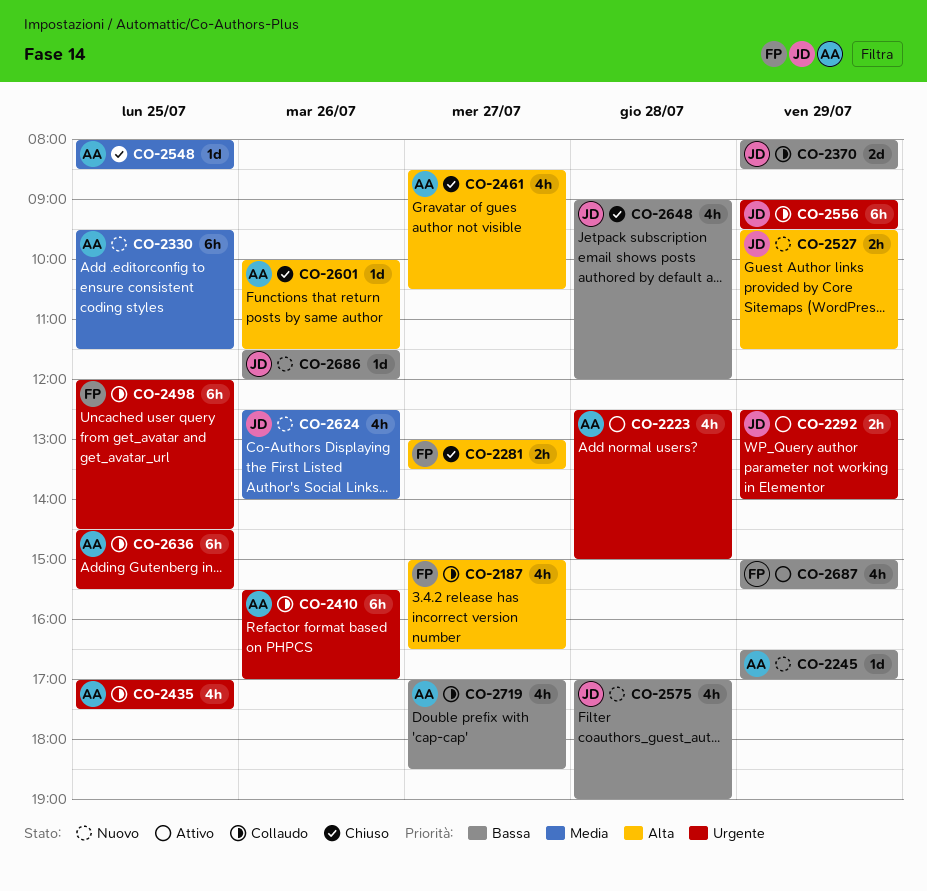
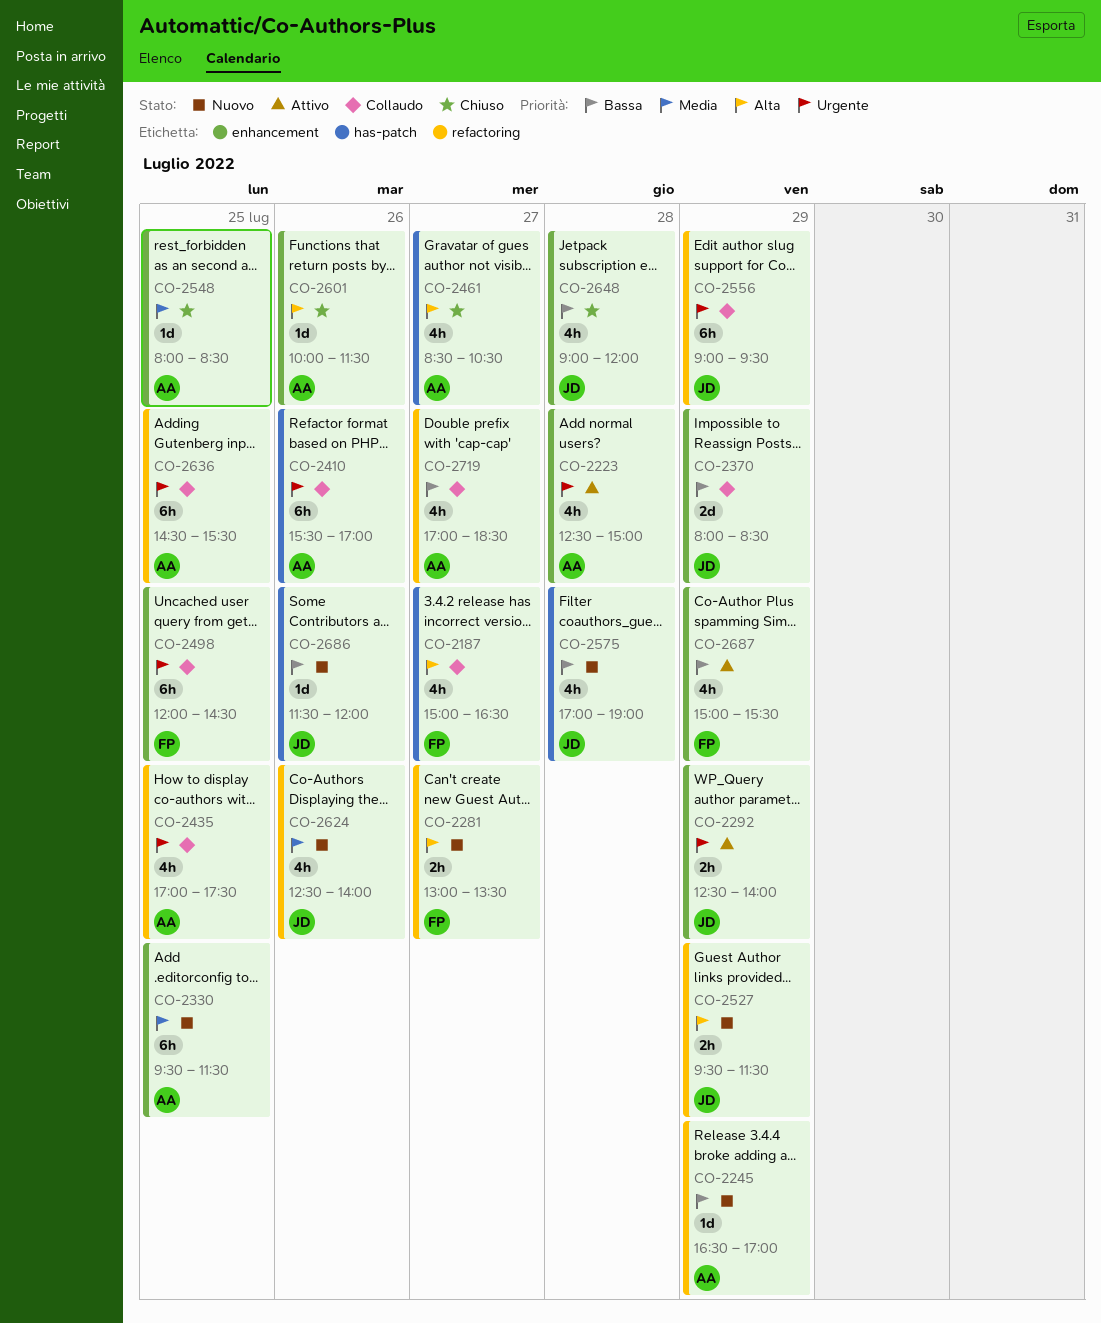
CO-2281, status: Chiuso -> Nuovo

